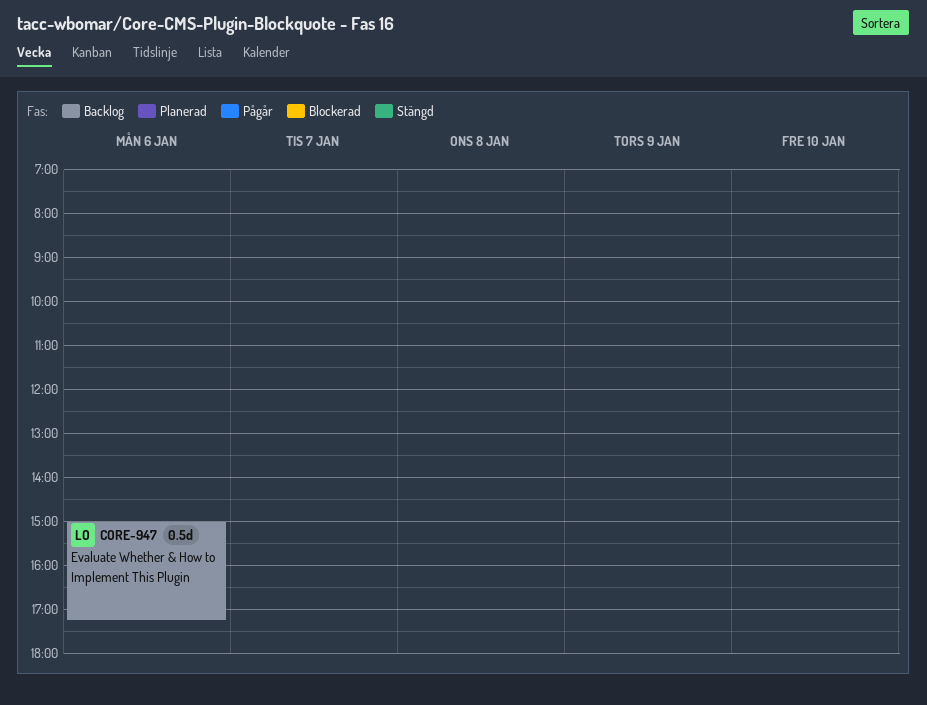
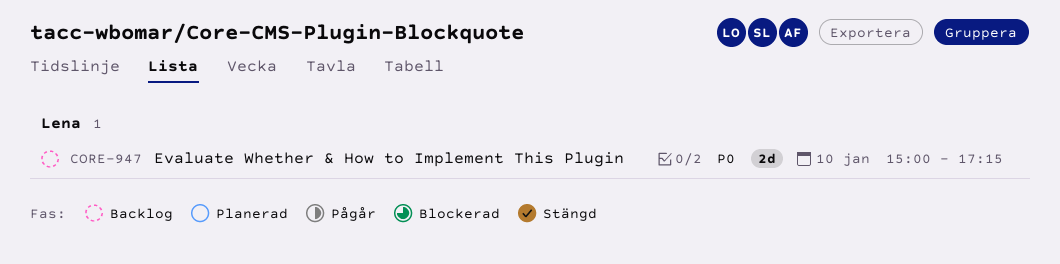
CORE-947, estimate: 0.5d -> 2d
CORE-947, day: Jan 6 -> Jan 10

